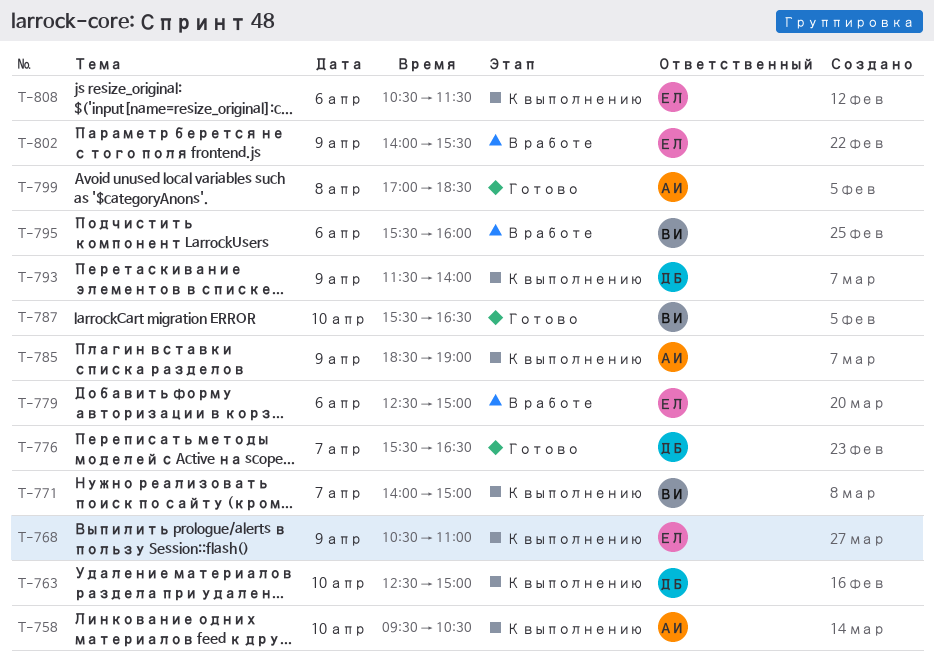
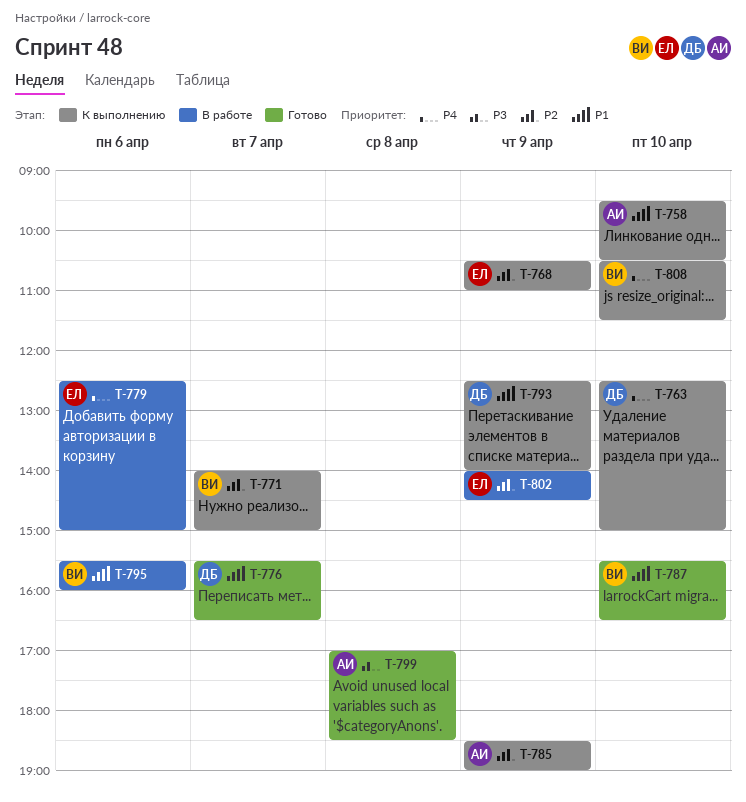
T-793, begins: 11:30 -> 12:30
T-802, ends: 15:30 -> 14:30
T-808, owner: ЕЛ -> ВИ
T-808, day: Apr 6 -> Apr 10

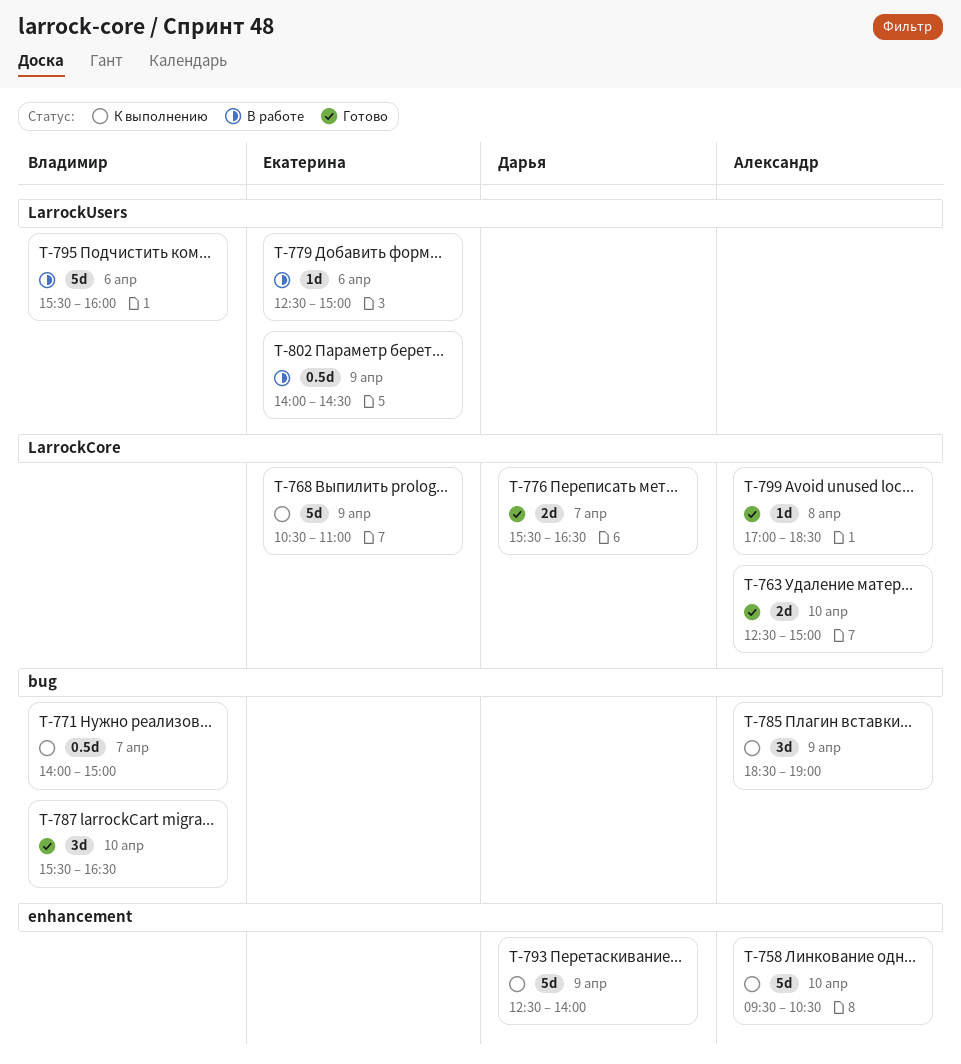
T-763, status: К выполнению -> Готово
T-763, owner: Дарья -> Александр
T-808: present -> none

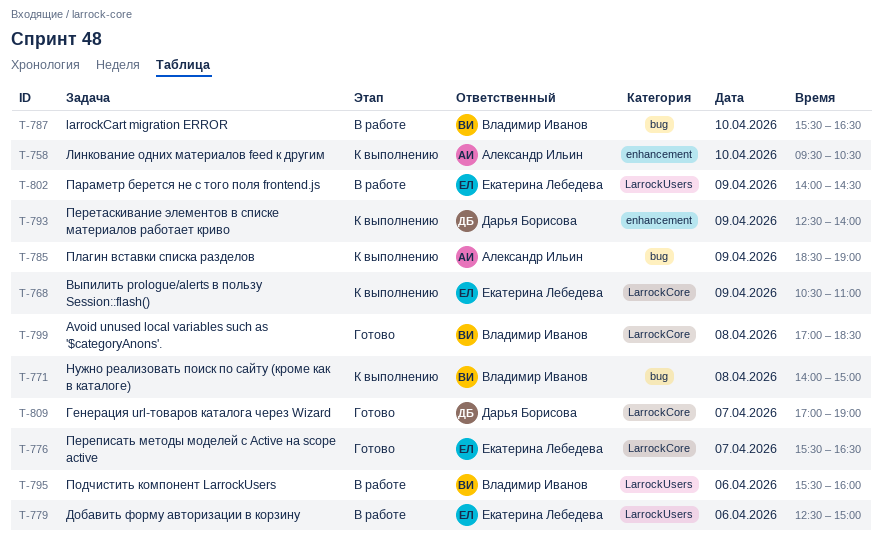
T-763: present -> none
T-771, day: Apr 7 -> Apr 8
T-776, owner: Дарья Борисова -> Екатерина Лебедева
T-787, status: Готово -> В работе
T-799, owner: Александр Ильин -> Владимир Иванов
T-809: none -> present

